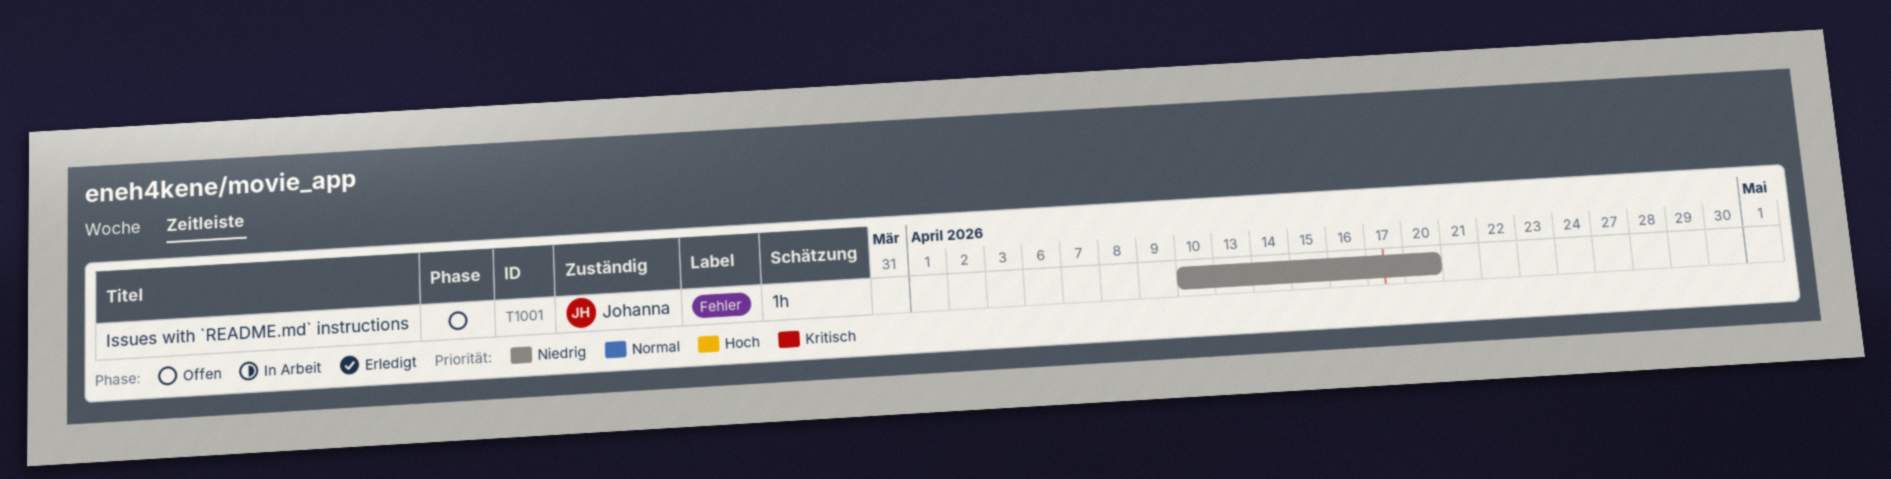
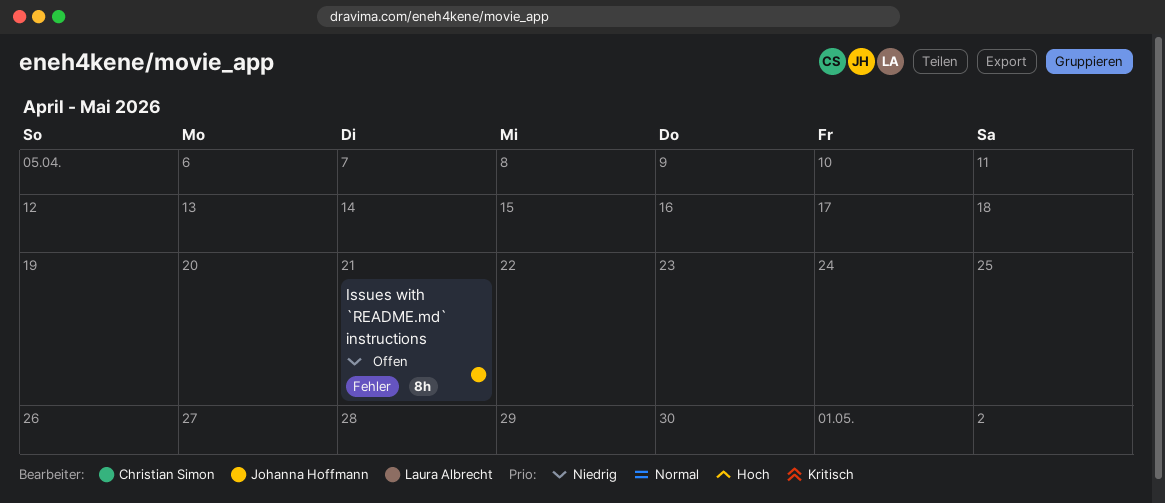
Issues with `README.md` instructions, estimate: 1h -> 8h
Issues with `README.md` instructions, due: Apr 20 -> Apr 21

